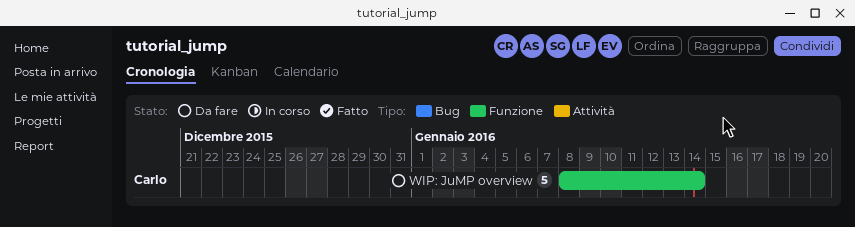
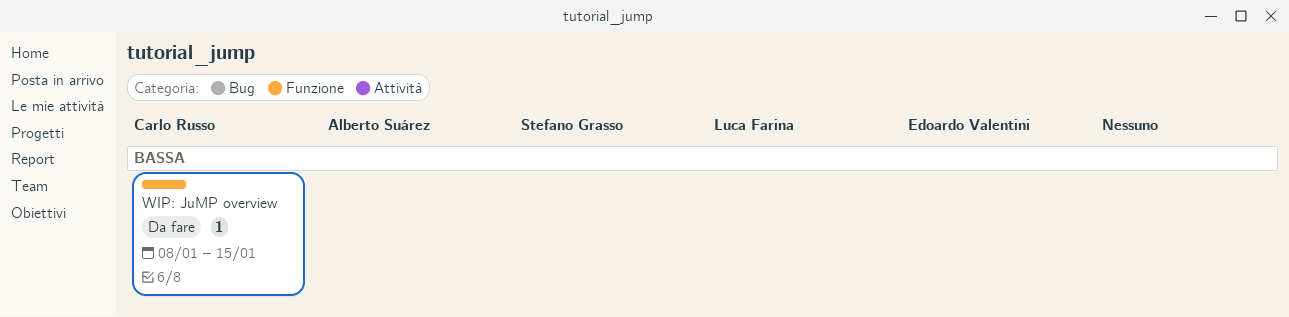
WIP: JuMP overview, estimate: 5 -> 1
WIP: JuMP overview, due: Jan 14 -> Jan 15

